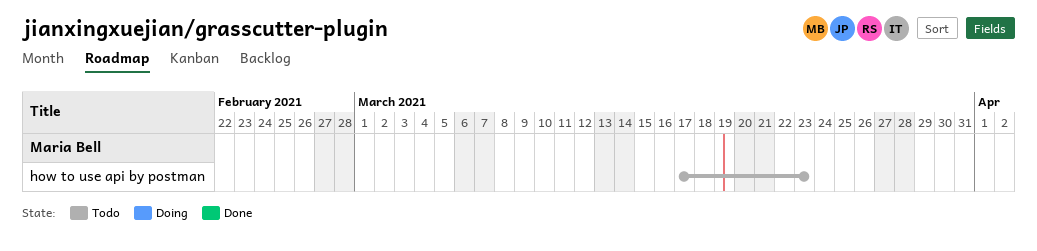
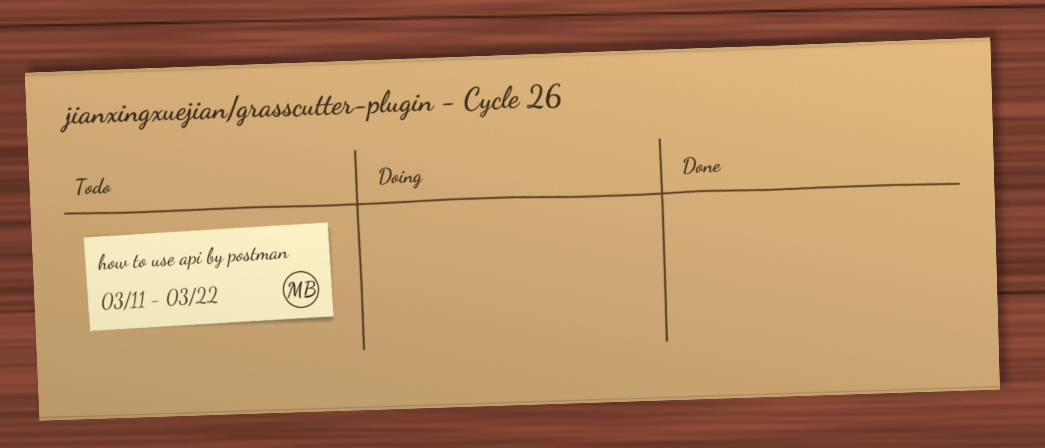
how to use api by postman, start: Mar 17 -> Mar 11
how to use api by postman, due: Mar 23 -> Mar 22

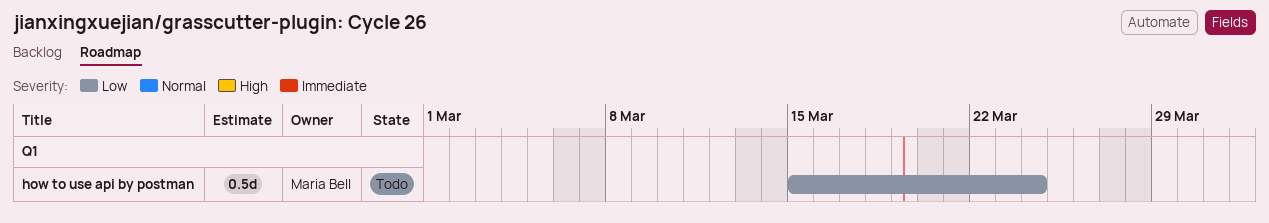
how to use api by postman, start: Mar 11 -> Mar 15
how to use api by postman, due: Mar 22 -> Mar 24

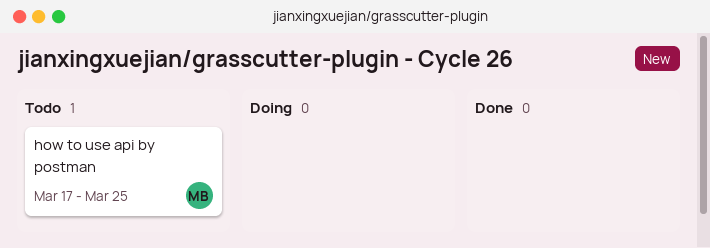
how to use api by postman, start: Mar 15 -> Mar 17
how to use api by postman, due: Mar 24 -> Mar 25

